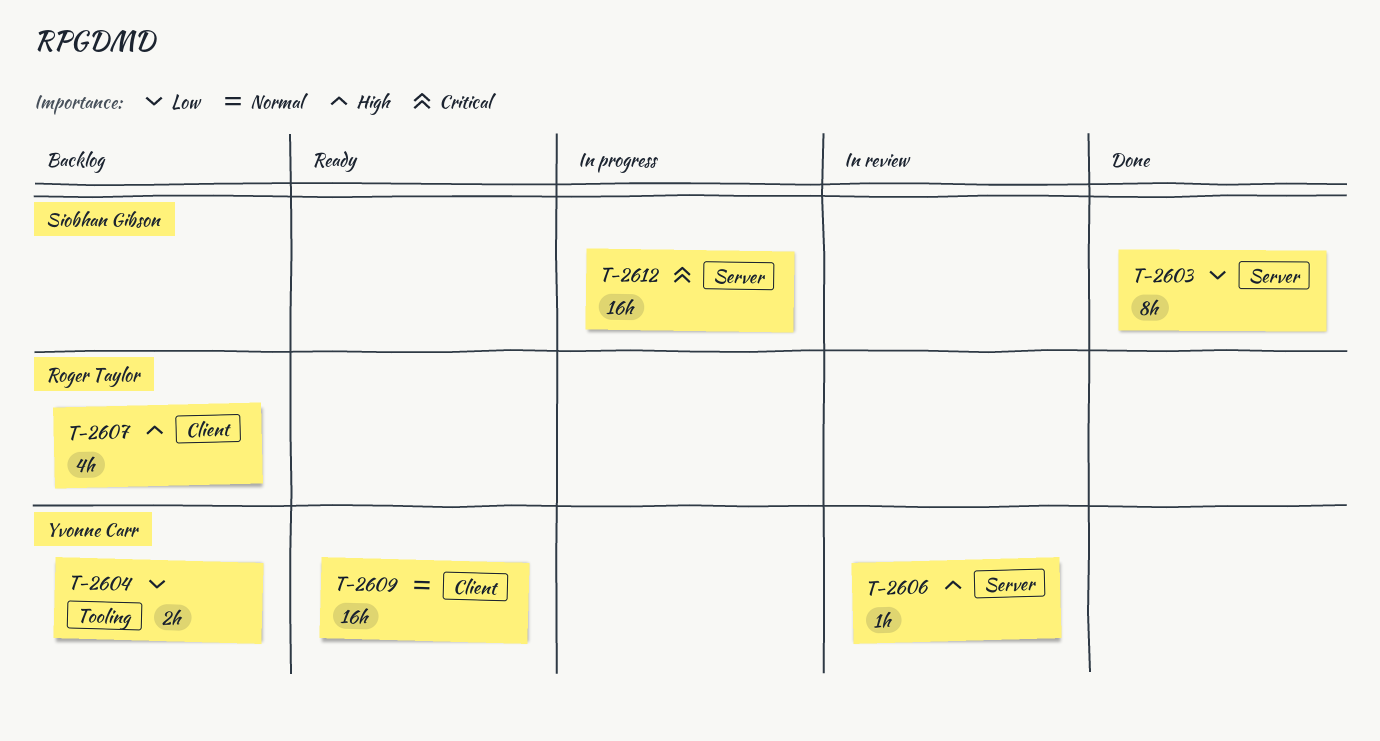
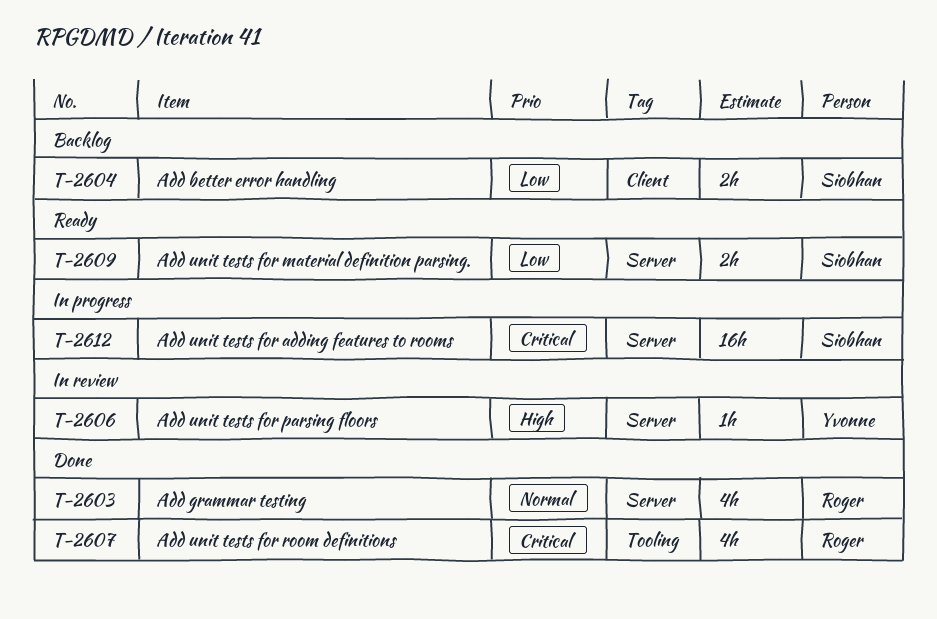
T-2603, owner: Siobhan Gibson -> Roger Taylor
T-2603, priority: Low -> Normal
T-2603, estimate: 8h -> 4h
T-2604, owner: Yvonne Carr -> Siobhan Gibson
T-2604, label: Tooling -> Client
T-2607, status: Backlog -> Done
T-2607, priority: High -> Critical
T-2607, label: Client -> Tooling
T-2609, owner: Yvonne Carr -> Siobhan Gibson
T-2609, priority: Normal -> Low
T-2609, label: Client -> Server
T-2609, estimate: 16h -> 2h

